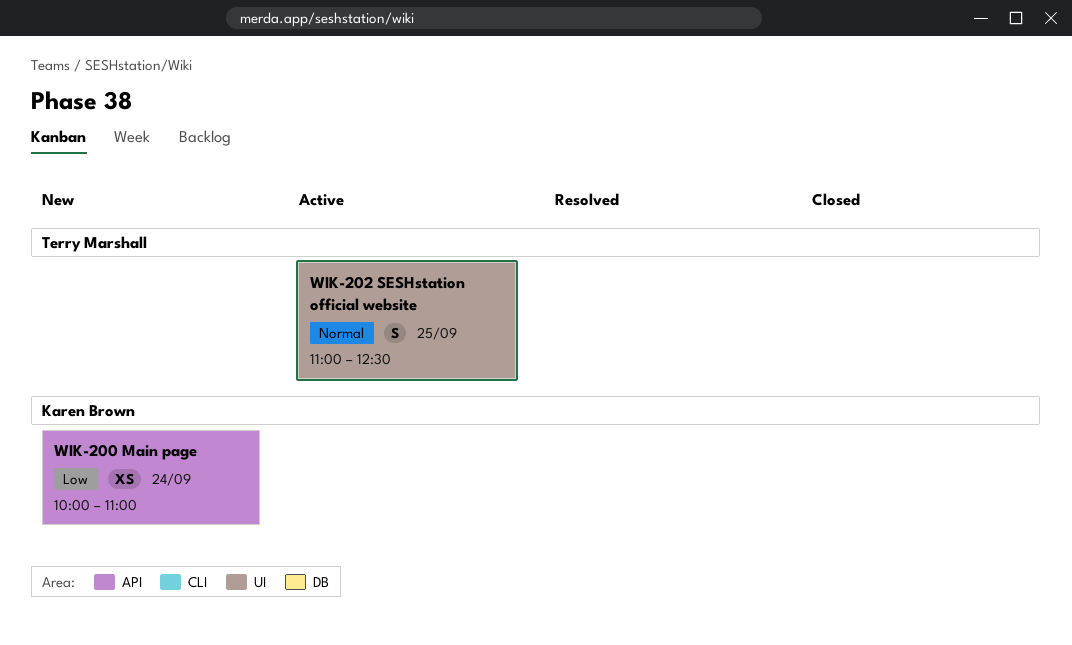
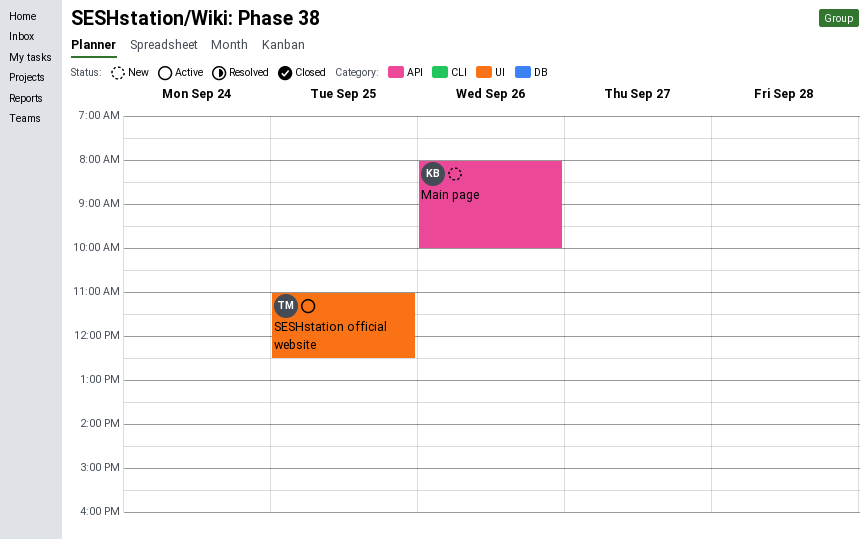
Main page, day: Sep 24 -> Sep 26
Main page, begins: 10:00 -> 08:00
Main page, ends: 11:00 -> 10:00

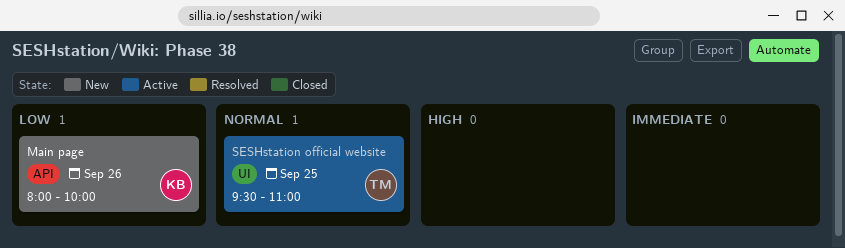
SESHstation official website, begins: 11:00 -> 09:30
SESHstation official website, ends: 12:30 -> 11:00

